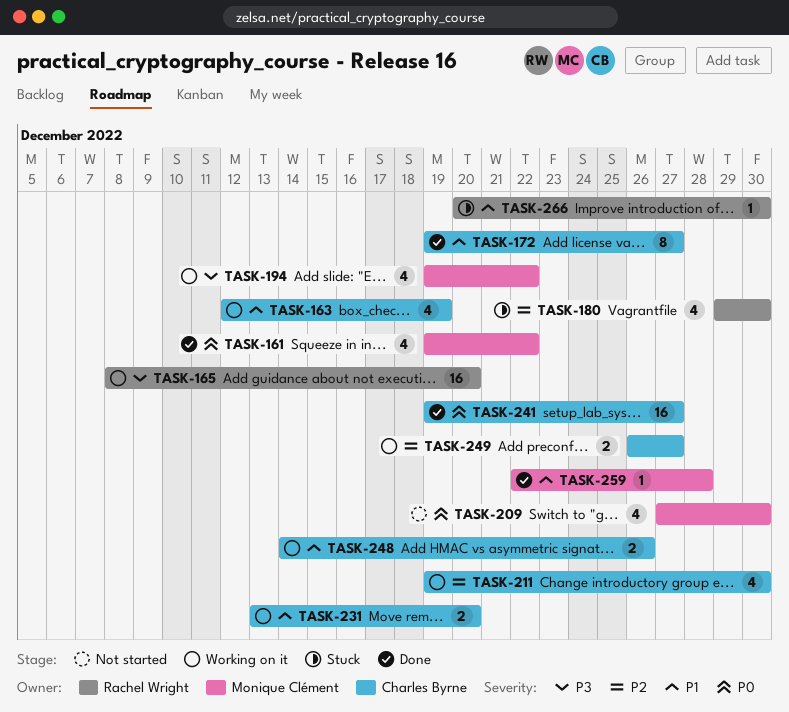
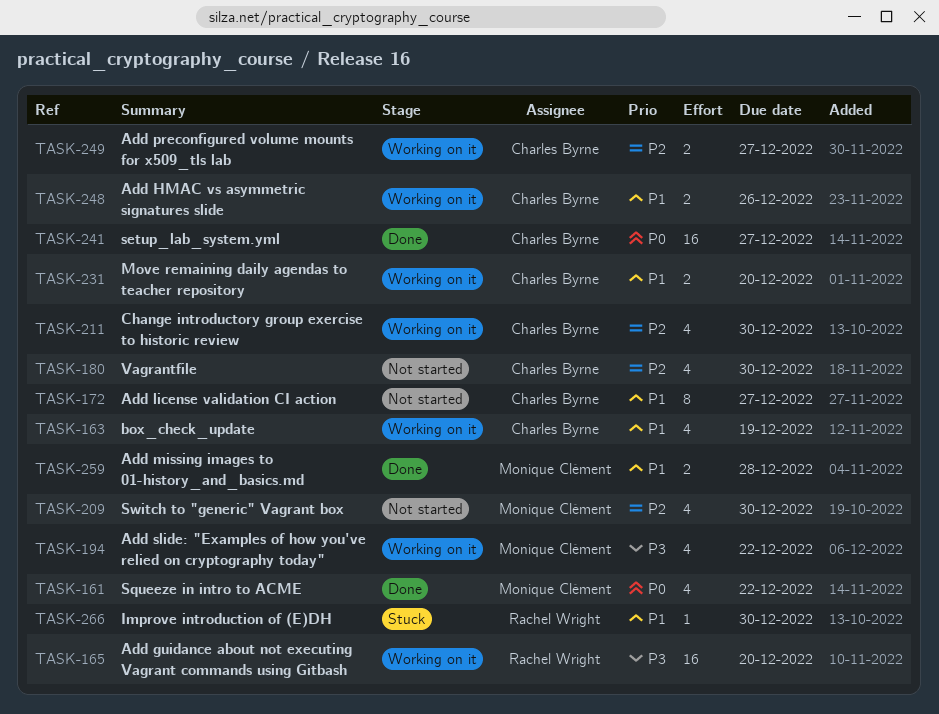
TASK-172, status: Done -> Not started
TASK-180, status: Stuck -> Not started
TASK-180, owner: Rachel Wright -> Charles Byrne
TASK-209, priority: P0 -> P2
TASK-259, estimate: 1 -> 2

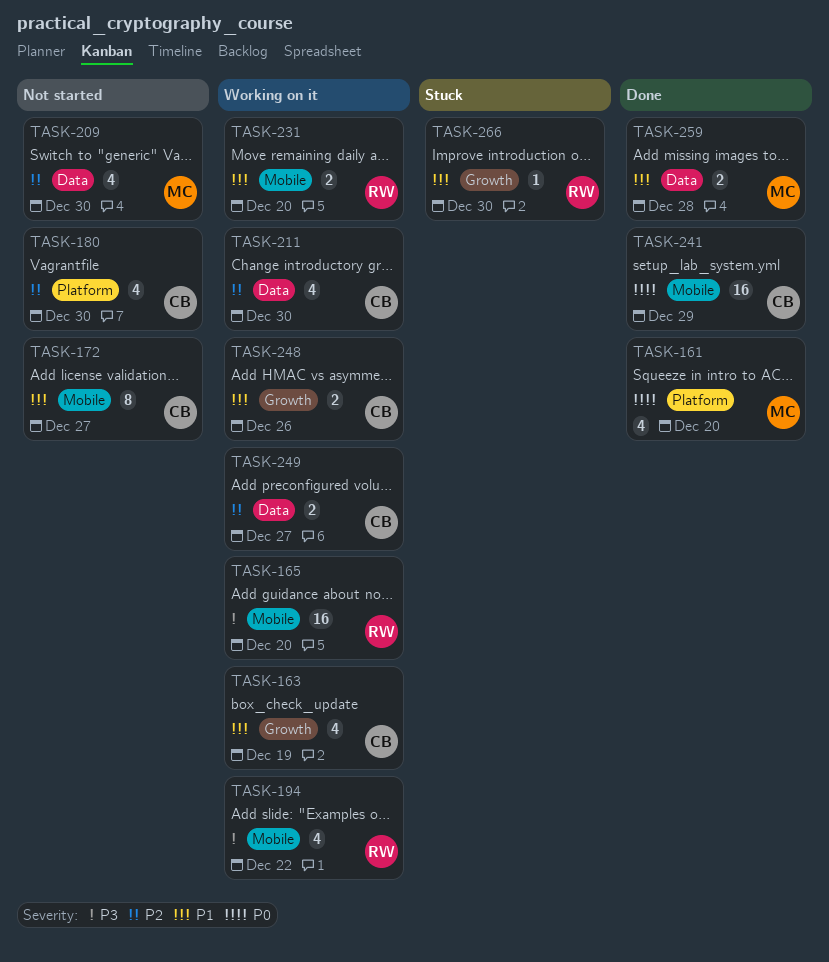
TASK-161, due: Dec 22 -> Dec 20
TASK-194, owner: Monique Clément -> Rachel Wright
TASK-231, owner: Charles Byrne -> Rachel Wright
TASK-241, due: Dec 27 -> Dec 29

